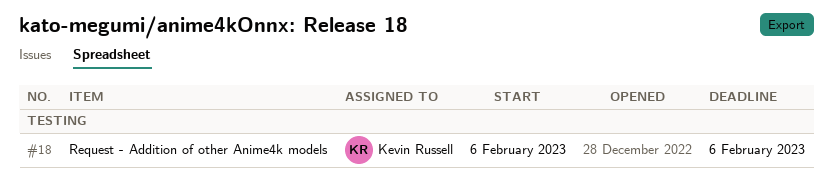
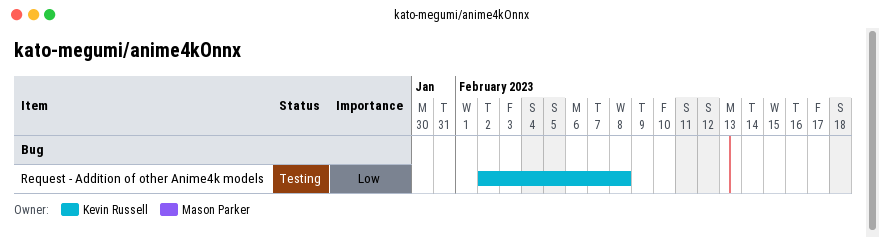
Request - Addition of other Anime4k models, start: Feb 6 -> Feb 2
Request - Addition of other Anime4k models, due: Feb 6 -> Feb 8

